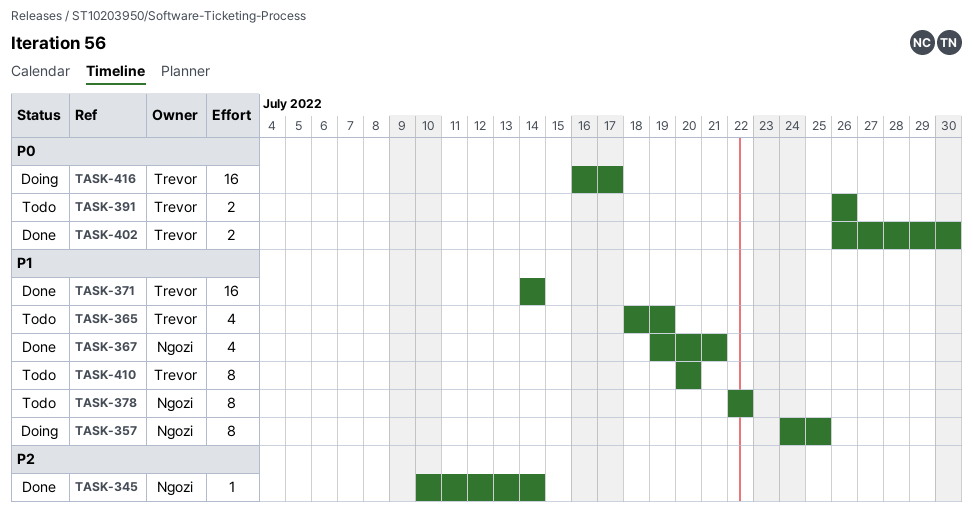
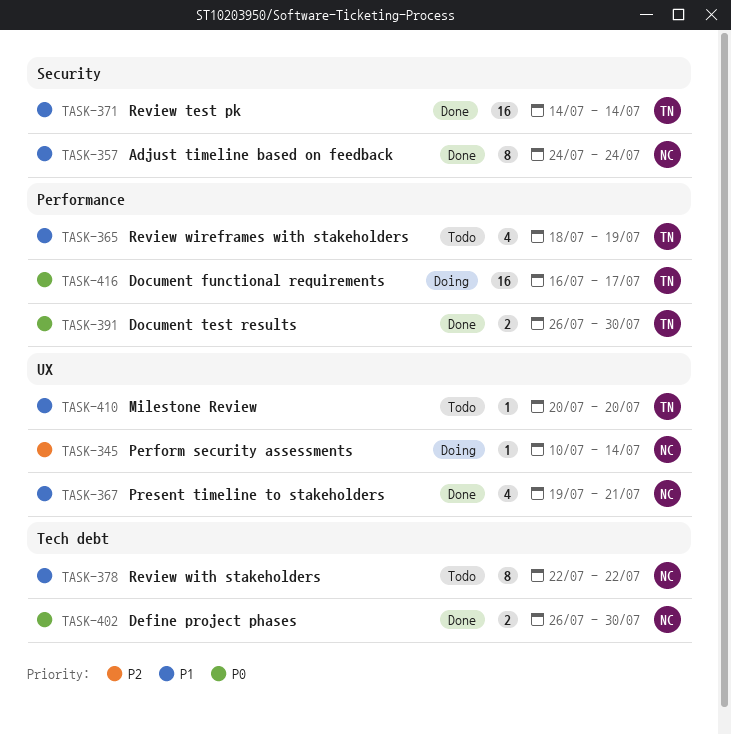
TASK-345, status: Done -> Doing
TASK-357, status: Doing -> Done
TASK-357, due: Jul 25 -> Jul 24
TASK-391, status: Todo -> Done
TASK-391, due: Jul 26 -> Jul 30
TASK-402, owner: Trevor -> Ngozi
TASK-410, estimate: 8 -> 1

